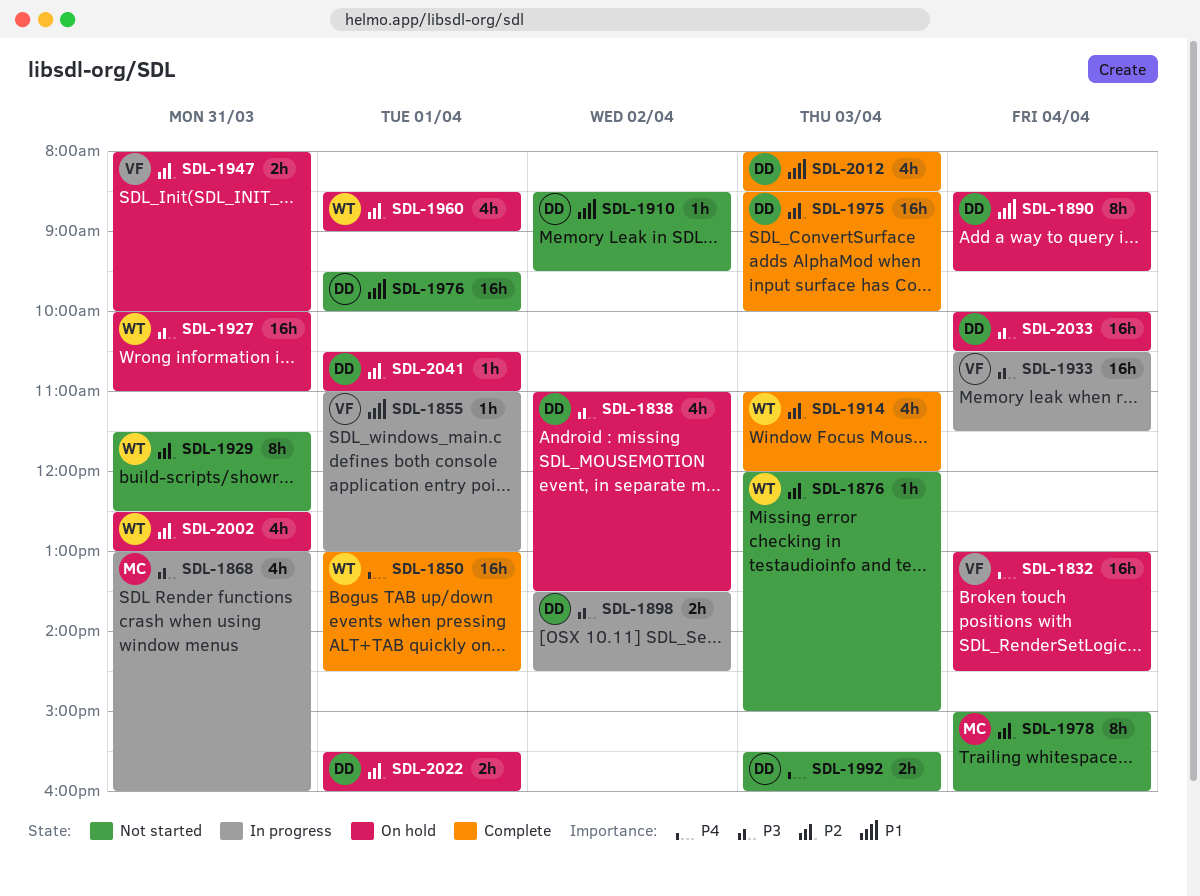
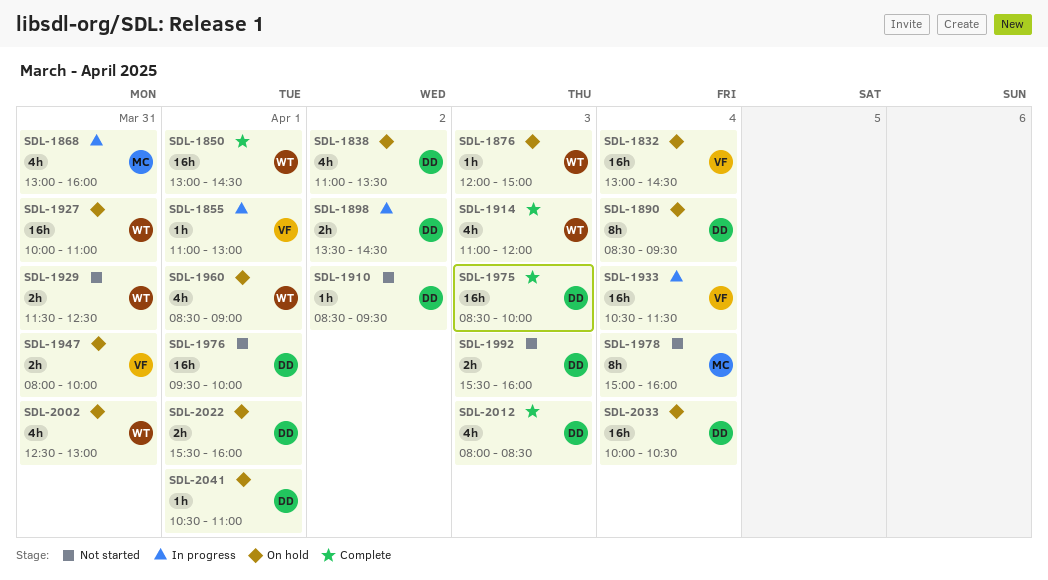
SDL-1876, status: Not started -> On hold
SDL-1929, estimate: 8h -> 2h

